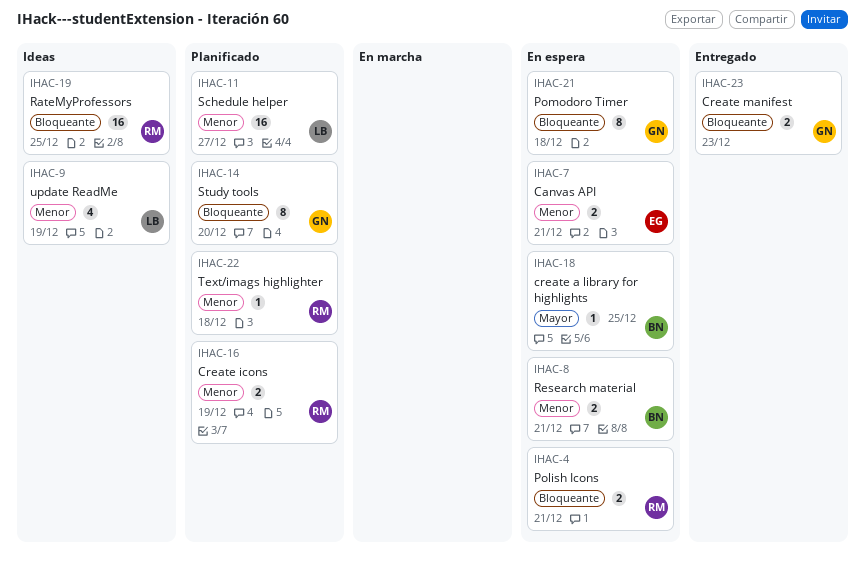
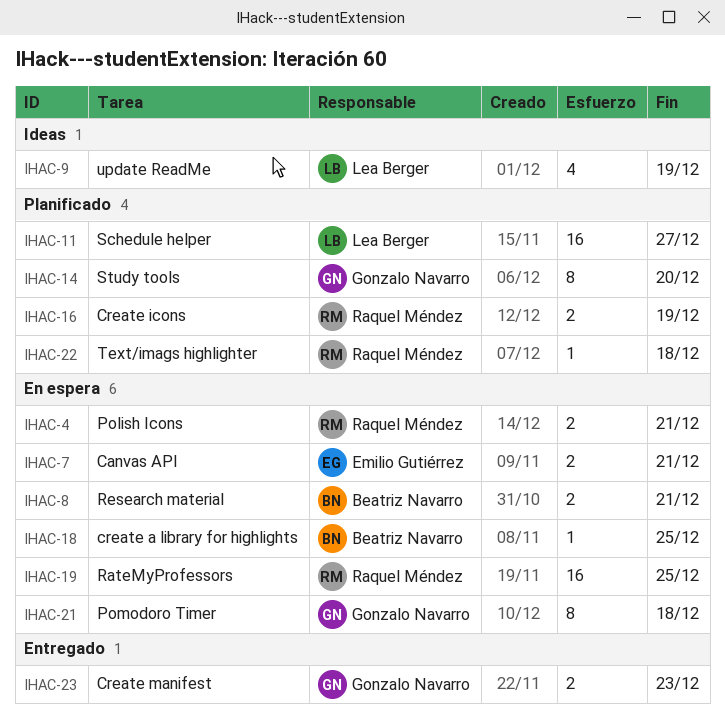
IHAC-19, status: Ideas -> En espera

